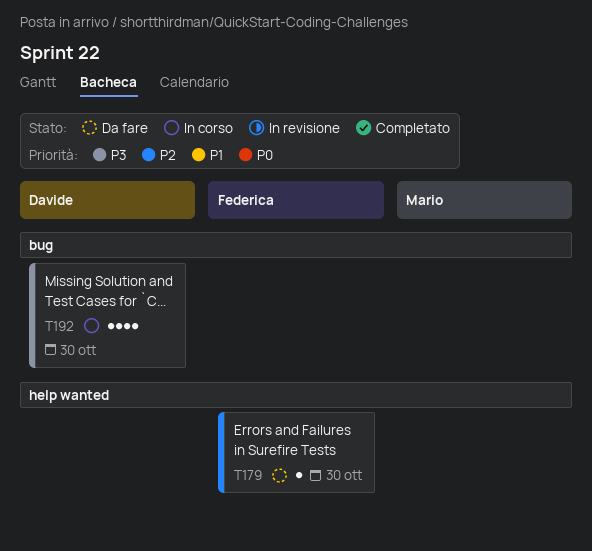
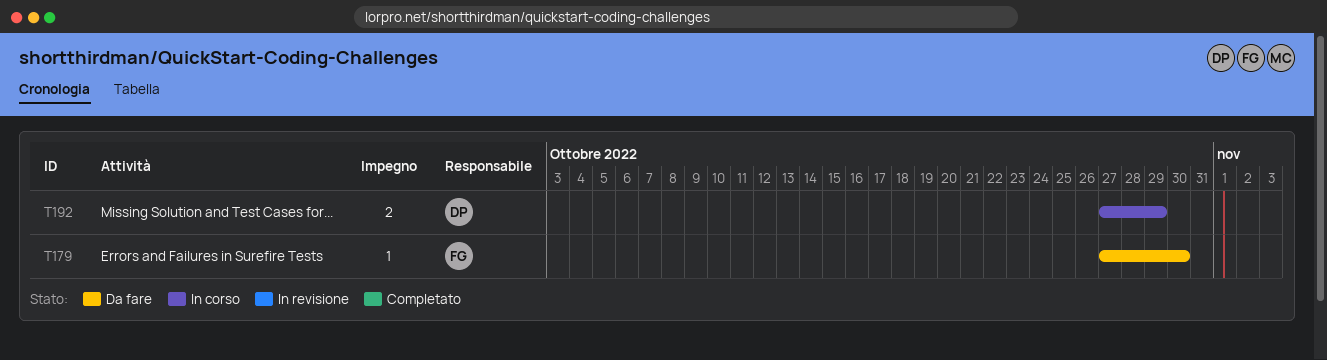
T192, estimate: 4 -> 2
T192, due: Oct 30 -> Oct 29

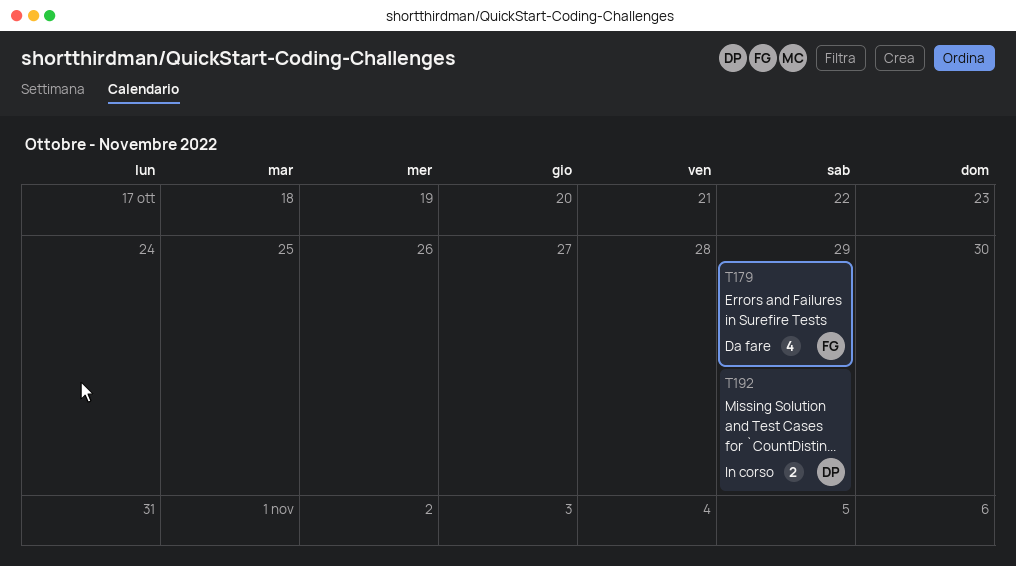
T179, estimate: 1 -> 4
T179, due: Oct 30 -> Oct 29

